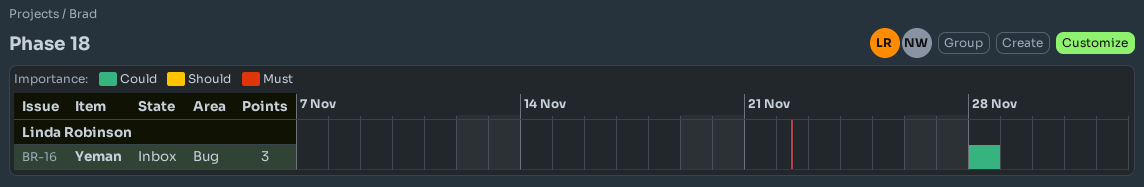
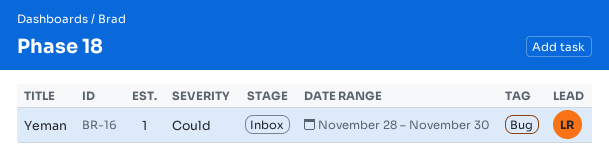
BR-16, estimate: 3 -> 1
BR-16, due: Nov 28 -> Nov 30

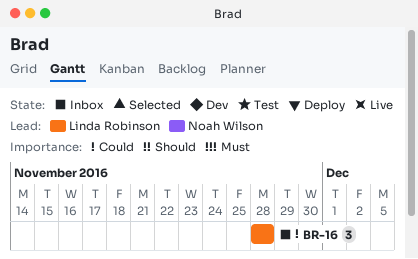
BR-16, estimate: 1 -> 3
BR-16, due: Nov 30 -> Nov 28

